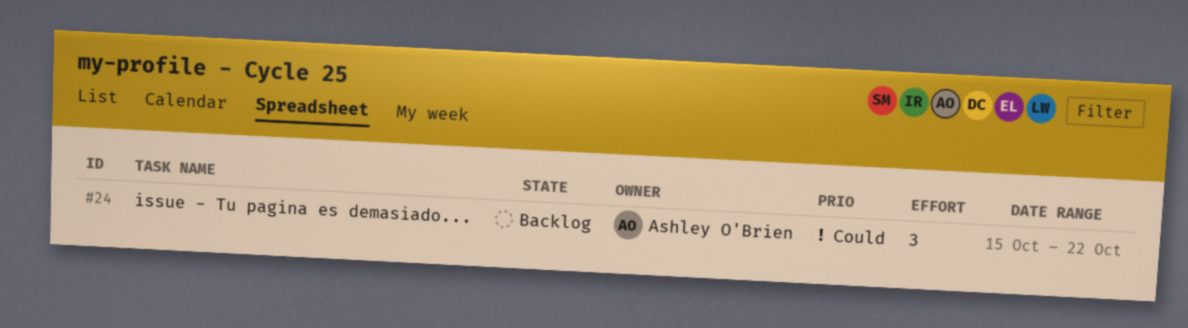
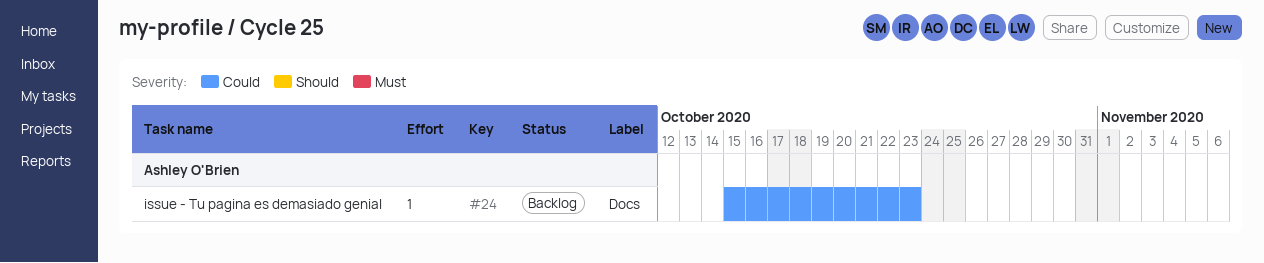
#24, estimate: 3 -> 1
#24, due: Oct 22 -> Oct 23

